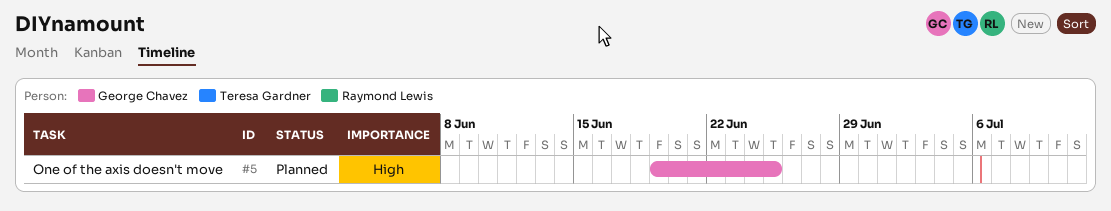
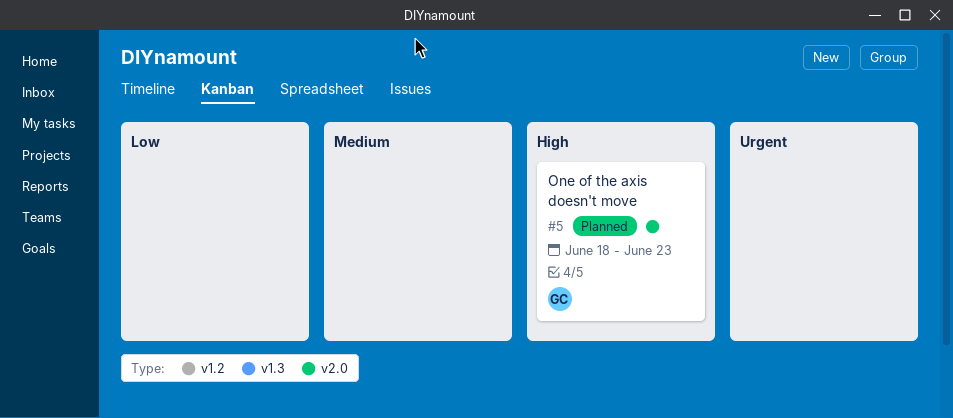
#5, start: Jun 19 -> Jun 18
#5, due: Jun 25 -> Jun 23

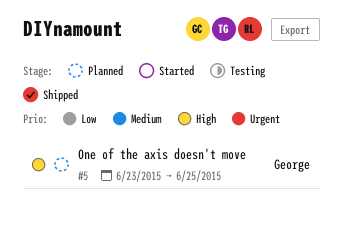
#5, start: Jun 18 -> Jun 23
#5, due: Jun 23 -> Jun 25

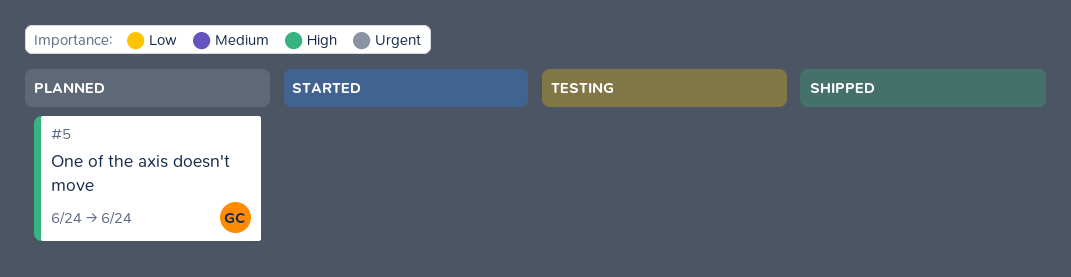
#5, start: Jun 23 -> Jun 24
#5, due: Jun 25 -> Jun 24

